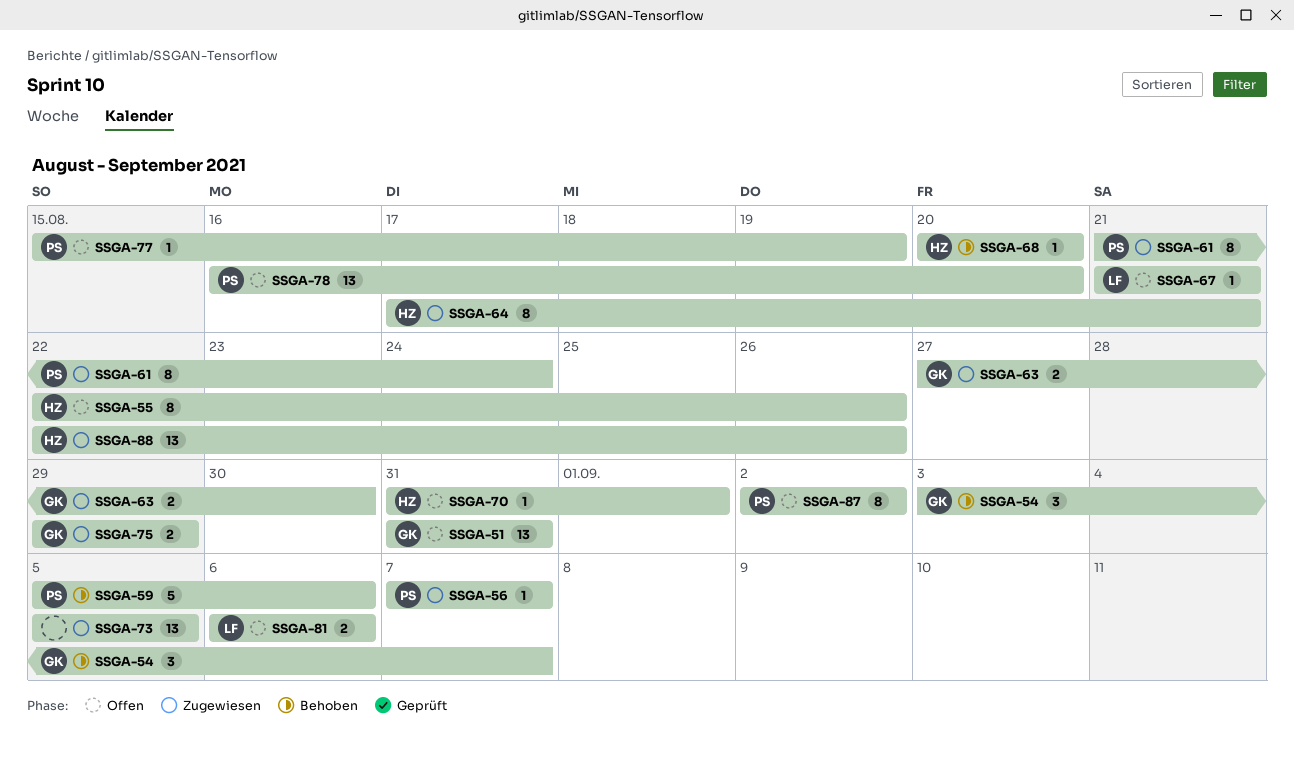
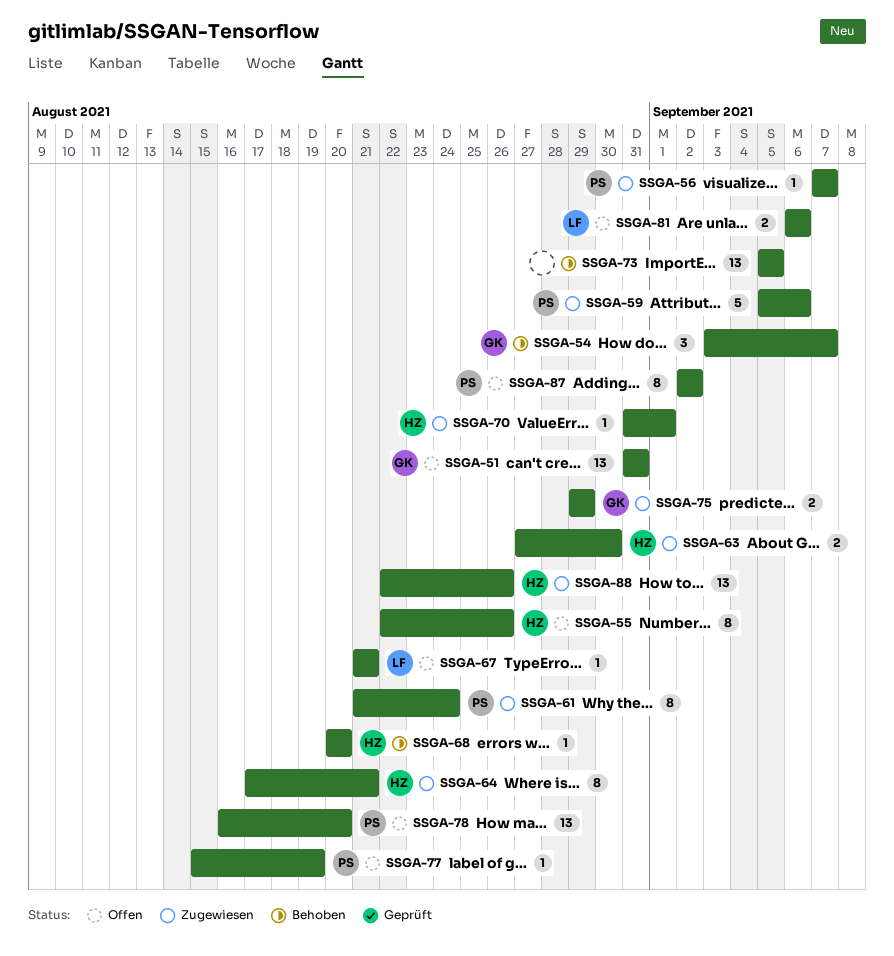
SSGA-59, status: Behoben -> Zugewiesen
SSGA-63, owner: GK -> HZ
SSGA-70, status: Offen -> Zugewiesen
SSGA-73, status: Zugewiesen -> Behoben

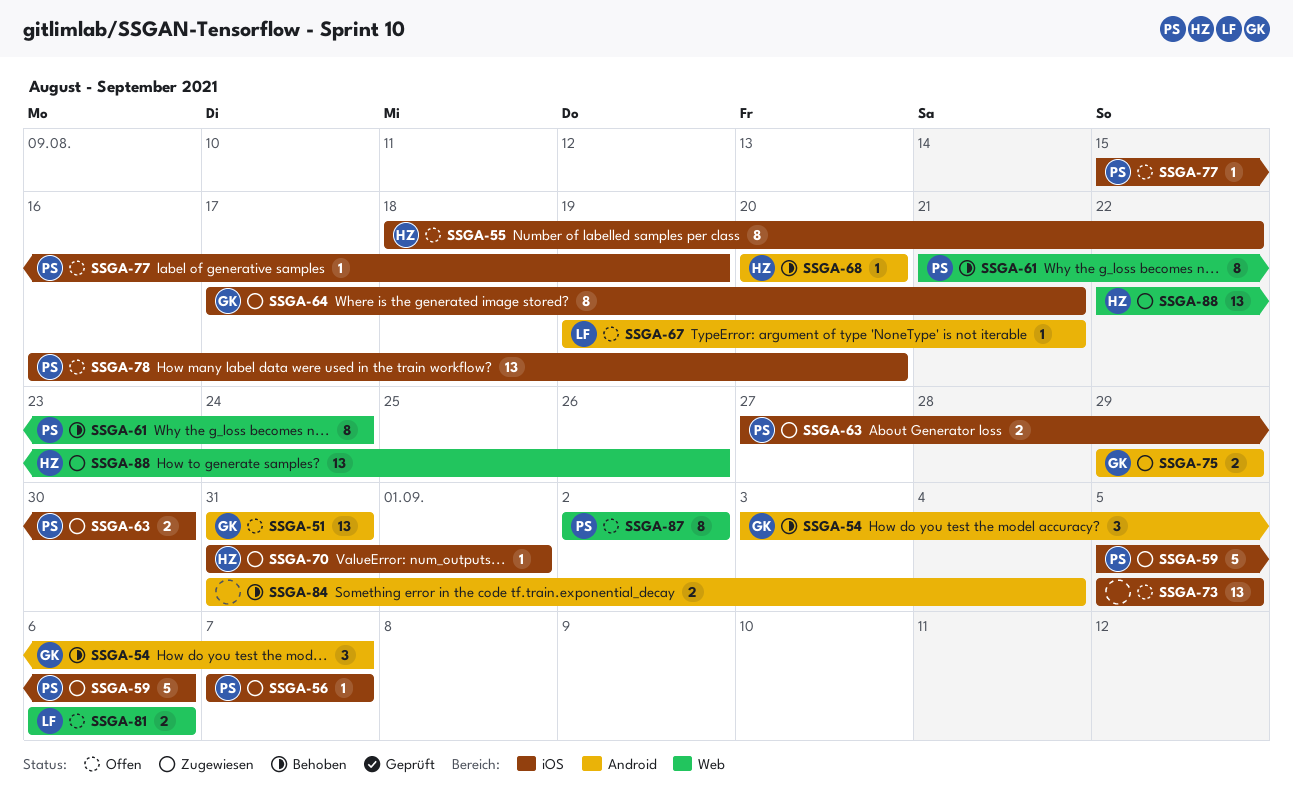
SSGA-55, start: Aug 22 -> Aug 18
SSGA-55, due: Aug 26 -> Aug 22
SSGA-61, status: Zugewiesen -> Behoben
SSGA-63, owner: HZ -> PS
SSGA-64, owner: HZ -> GK
SSGA-67, start: Aug 21 -> Aug 19
SSGA-73, status: Behoben -> Offen
SSGA-84: none -> present

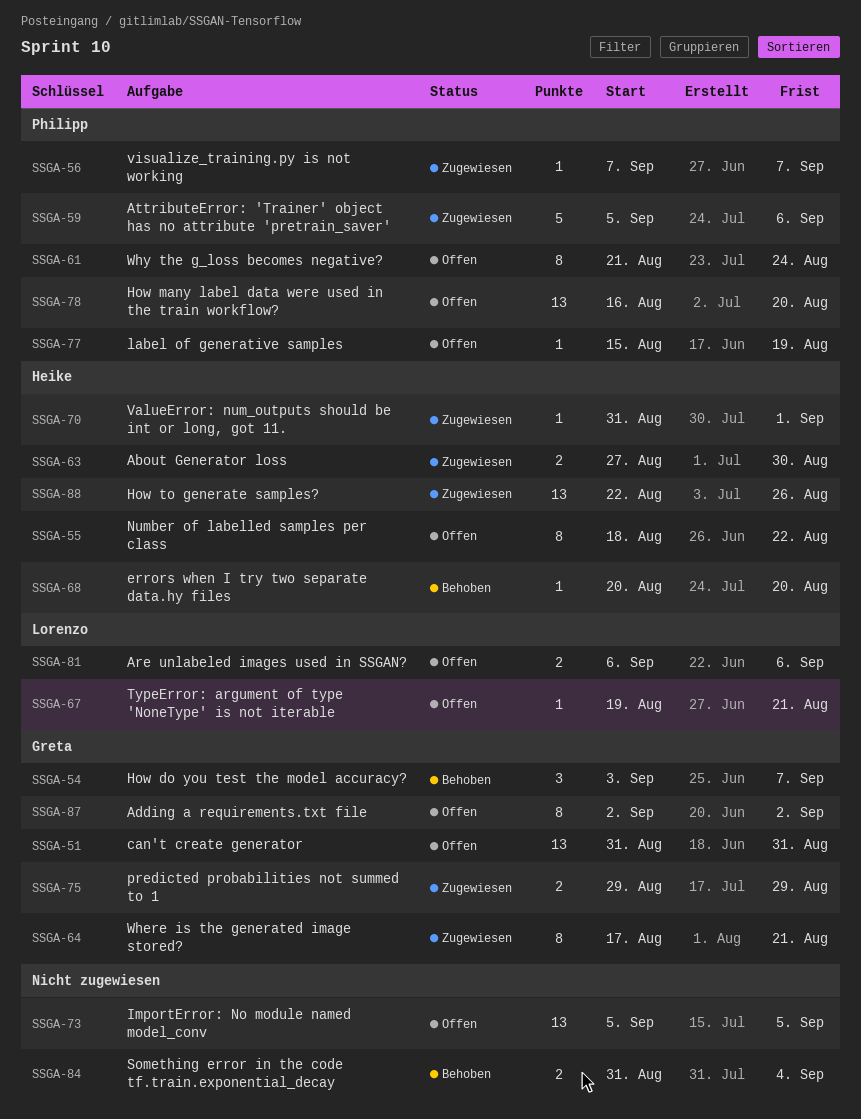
SSGA-61, status: Behoben -> Offen
SSGA-63, owner: Philipp -> Heike
SSGA-87, owner: Philipp -> Greta

